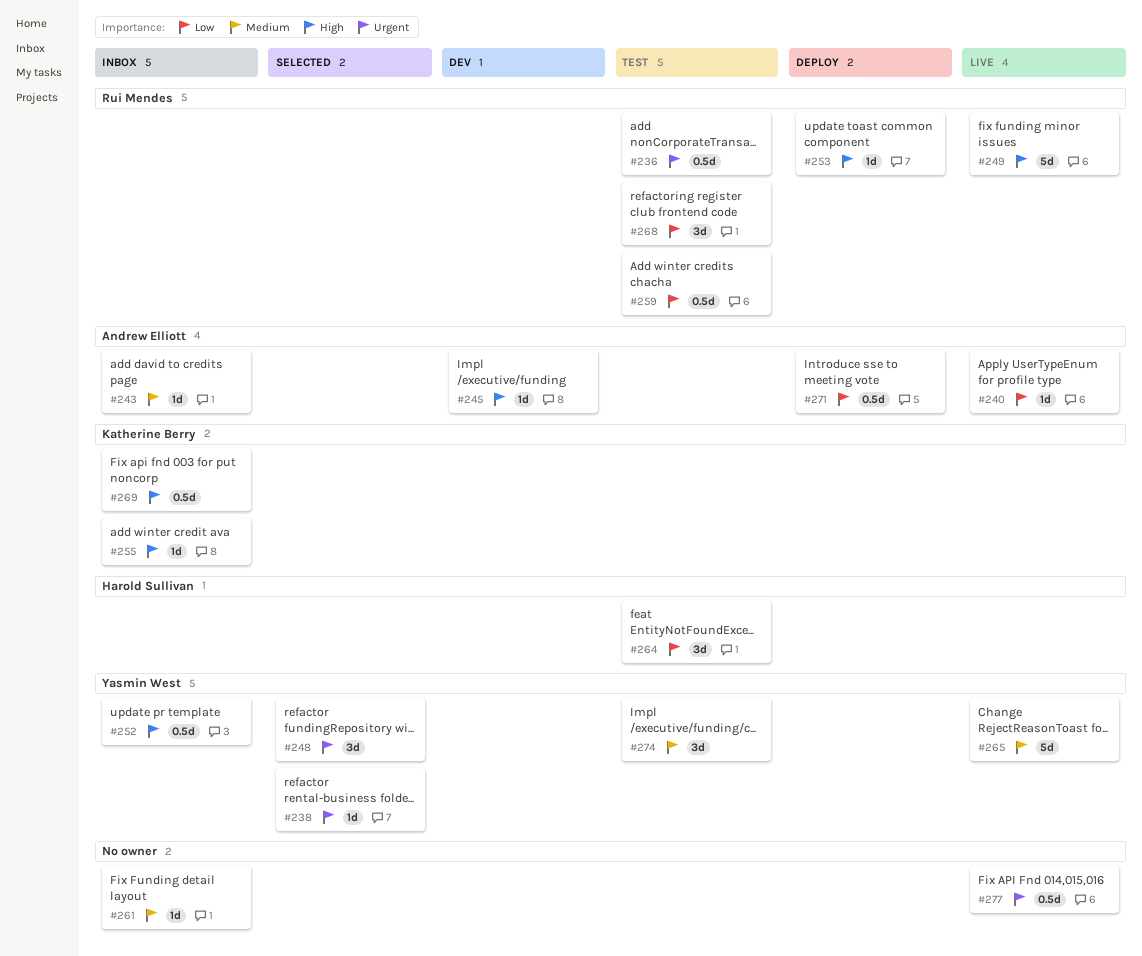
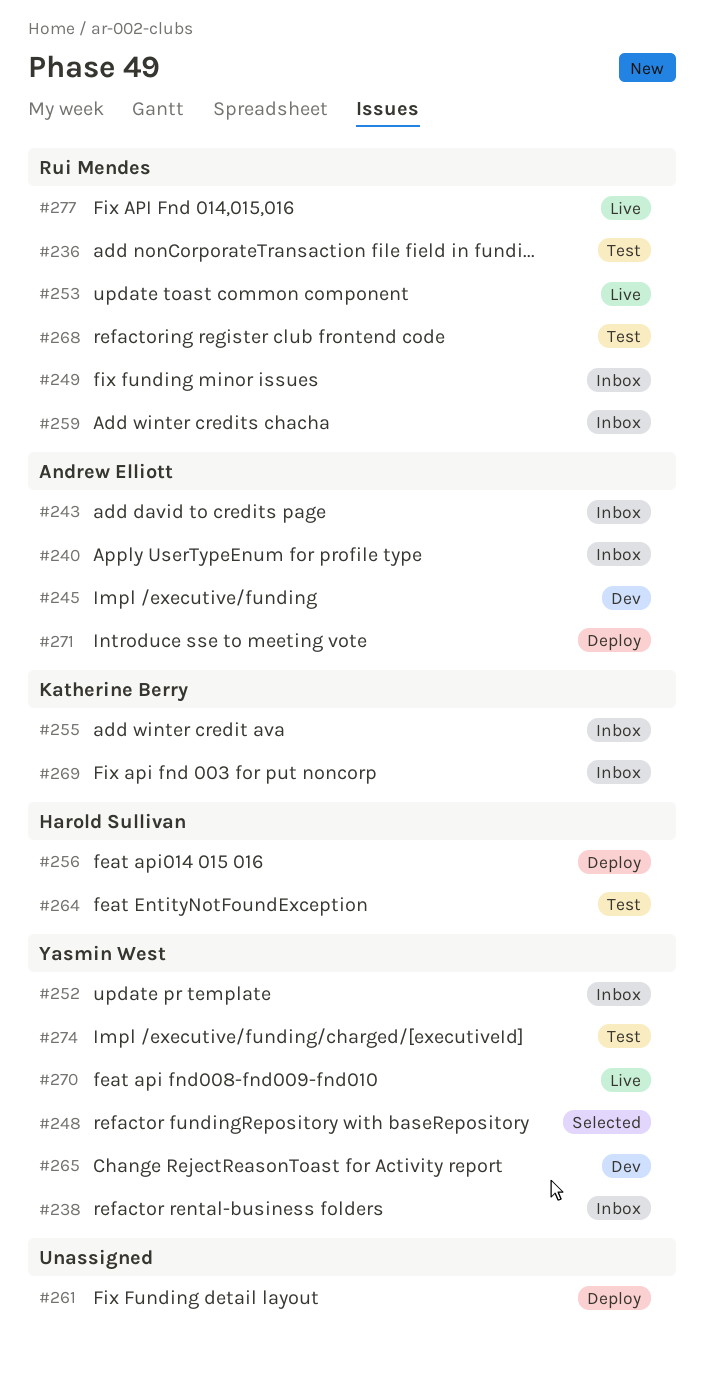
#238, status: Selected -> Inbox
#240, status: Live -> Inbox
#249, status: Live -> Inbox
#253, status: Deploy -> Live
#256: none -> present
#259, status: Test -> Inbox
#261, status: Inbox -> Deploy
#265, status: Live -> Dev
#270: none -> present
#277, owner: none -> Rui Mendes

